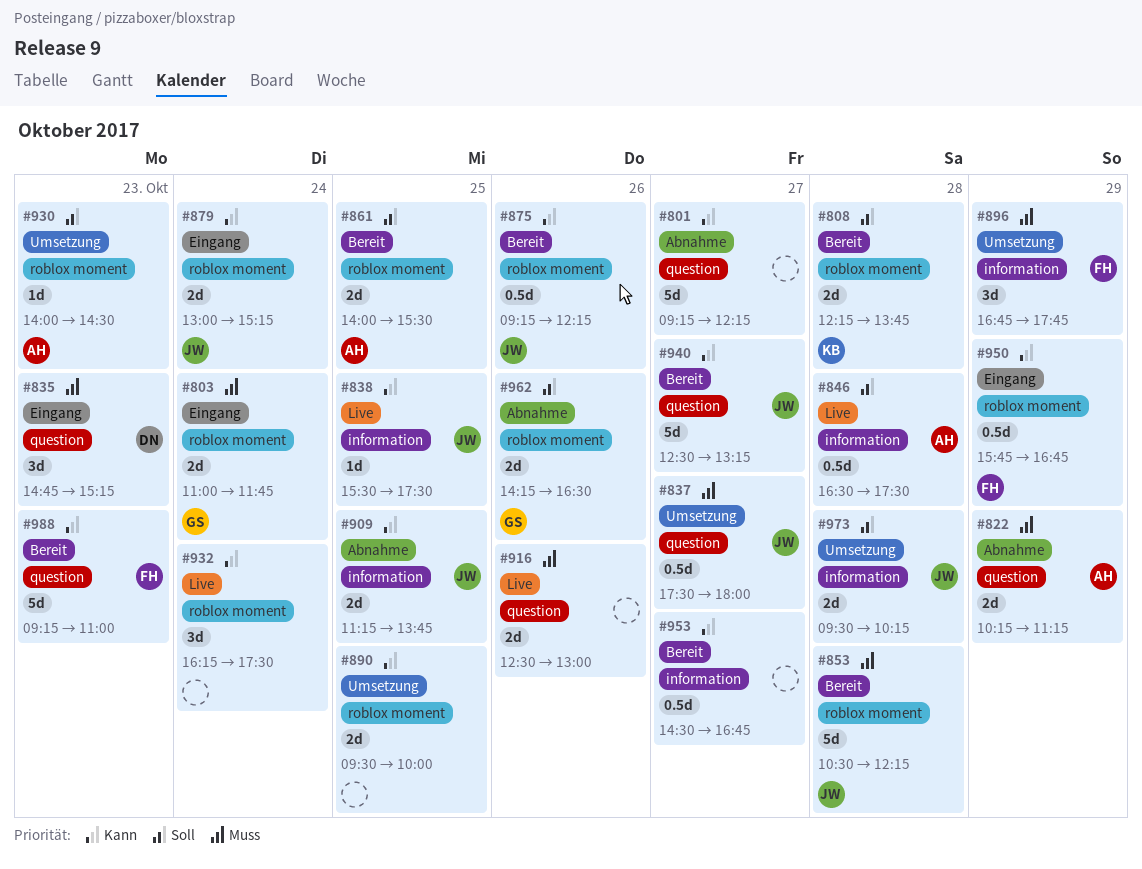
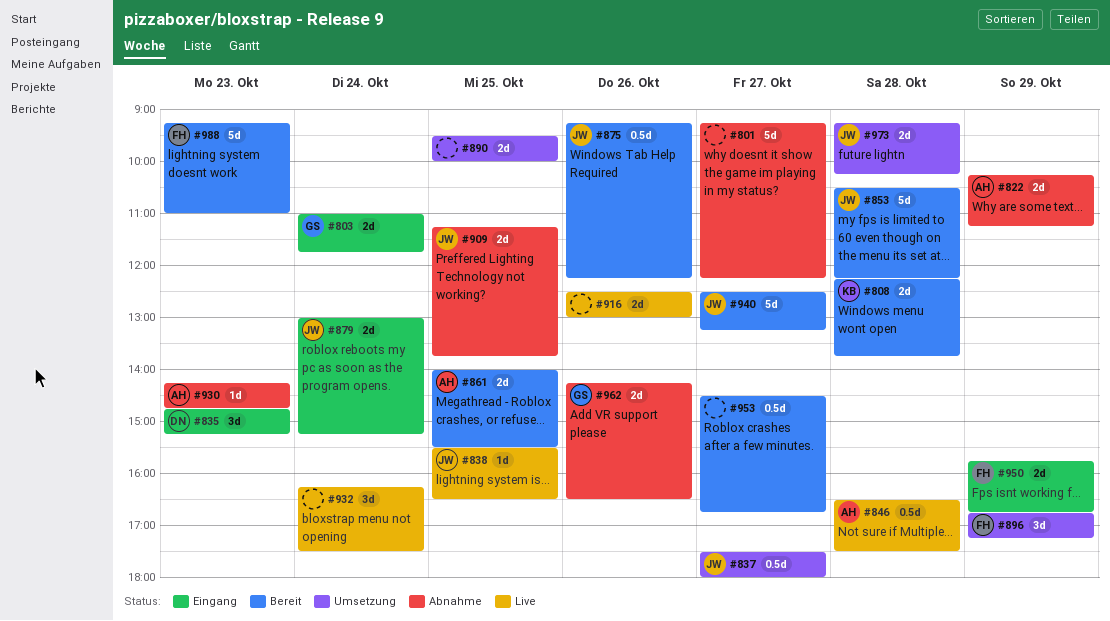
#838, ends: 17:30 -> 16:30
#896, ends: 17:45 -> 17:15
#930, status: Umsetzung -> Abnahme
#930, begins: 14:00 -> 14:15
#930, ends: 14:30 -> 14:45
#950, estimate: 0.5d -> 2d
#973, begins: 09:30 -> 09:15

